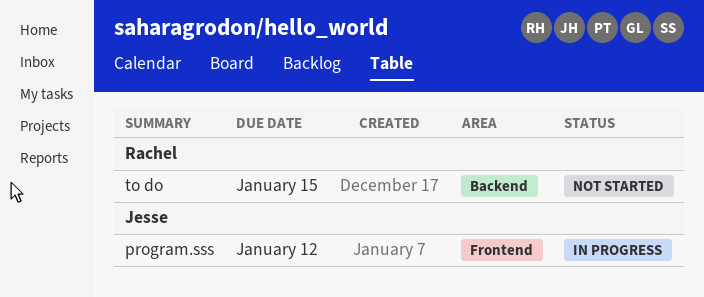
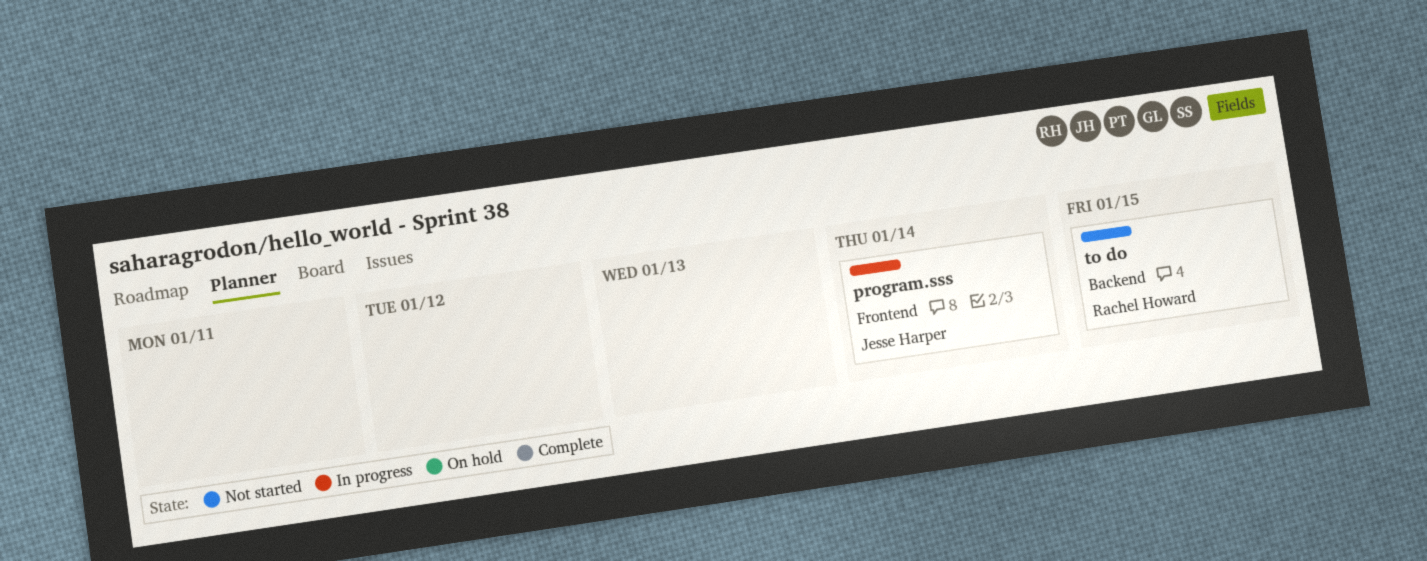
program.sss, due: Jan 12 -> Jan 14

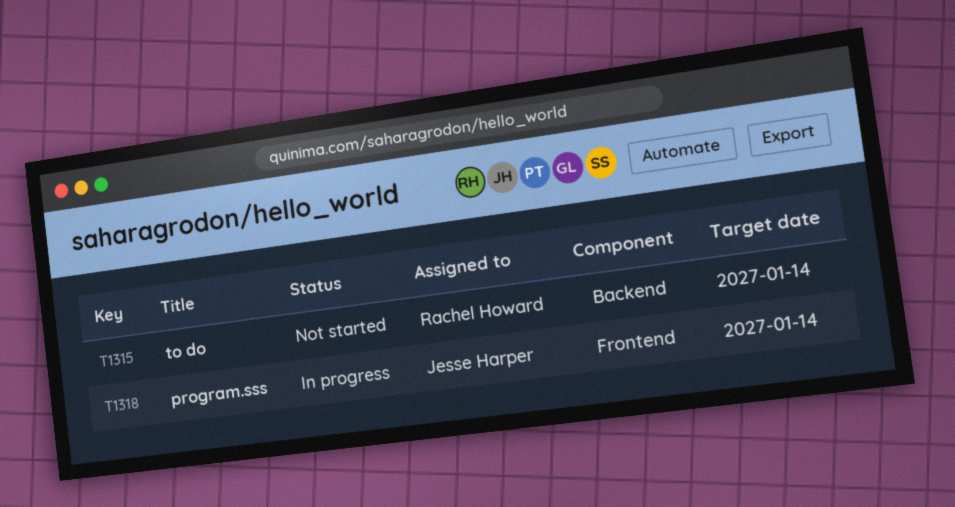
to do, due: Jan 15 -> Jan 14

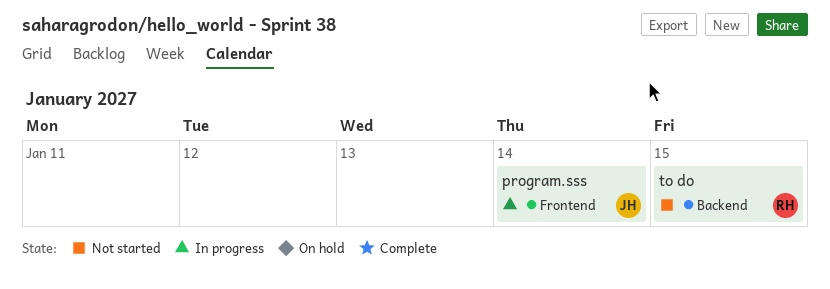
to do, due: Jan 14 -> Jan 15

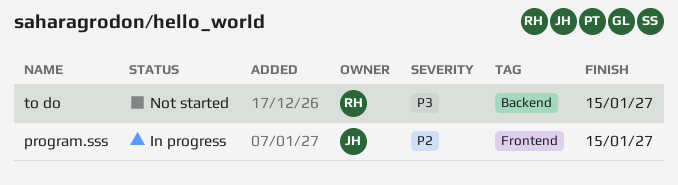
program.sss, due: Jan 14 -> Jan 15

